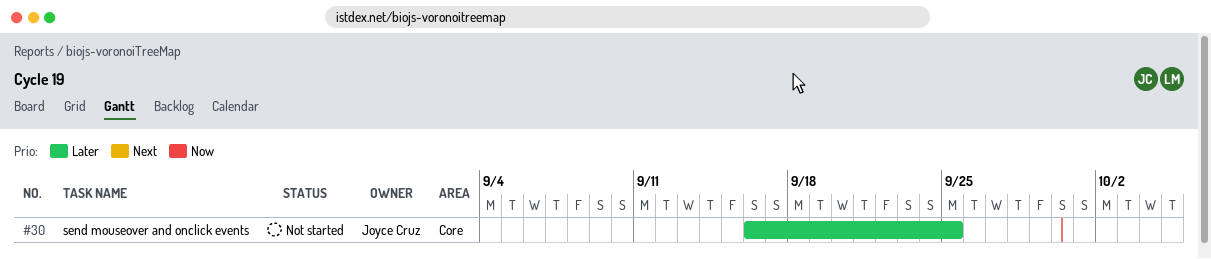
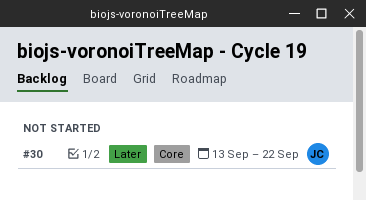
#30, start: Sep 16 -> Sep 13
#30, due: Sep 25 -> Sep 22

